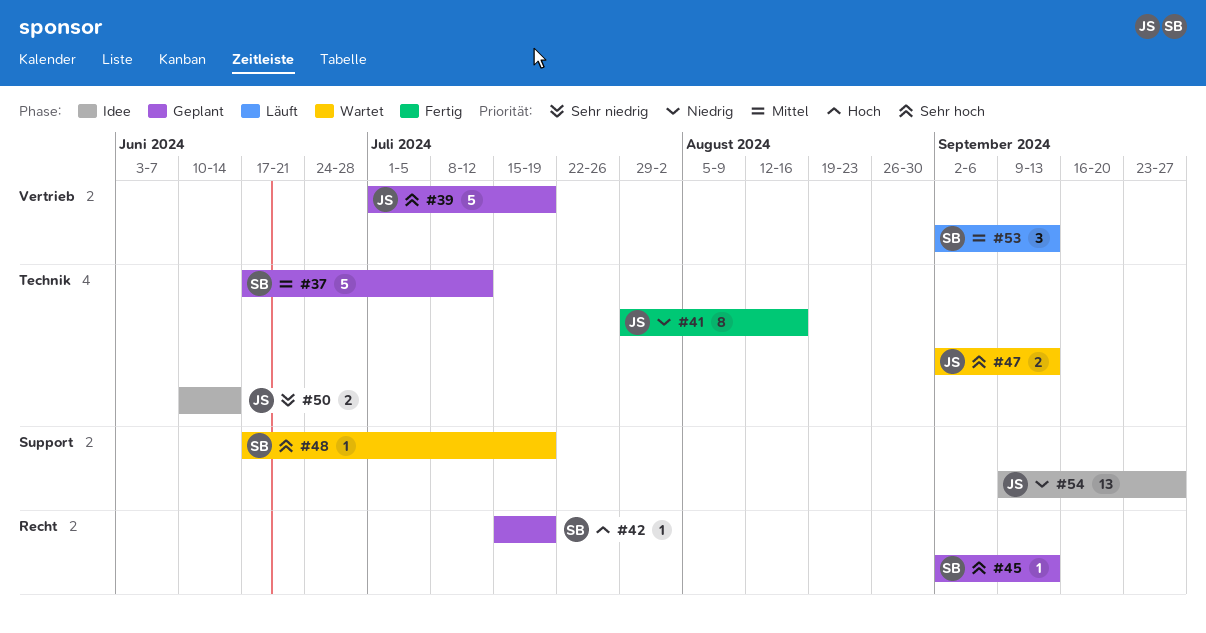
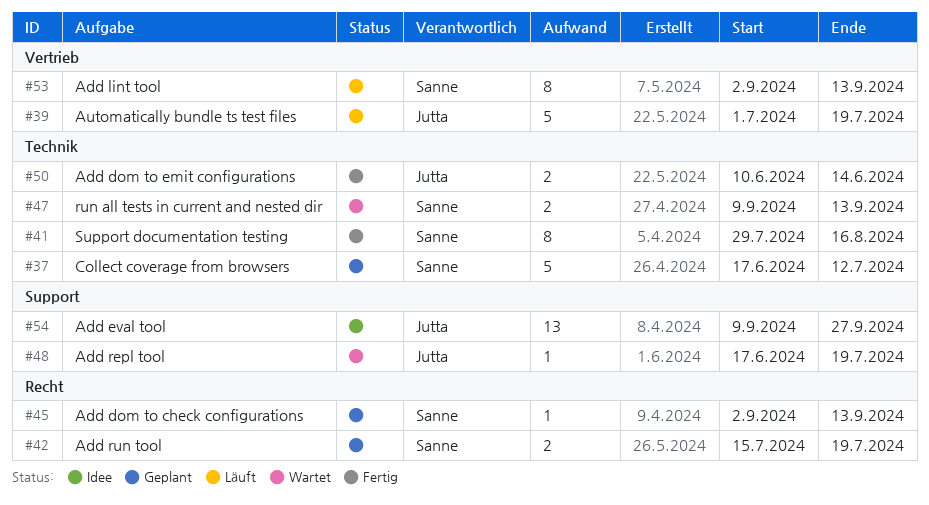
#39, status: Geplant -> Läuft
#41, owner: Jutta -> Sanne
#42, estimate: 1 -> 2
#47, owner: Jutta -> Sanne
#47, start: Sep 2 -> Sep 9
#48, owner: Sanne -> Jutta
#50, status: Idee -> Fertig
#53, estimate: 3 -> 8

